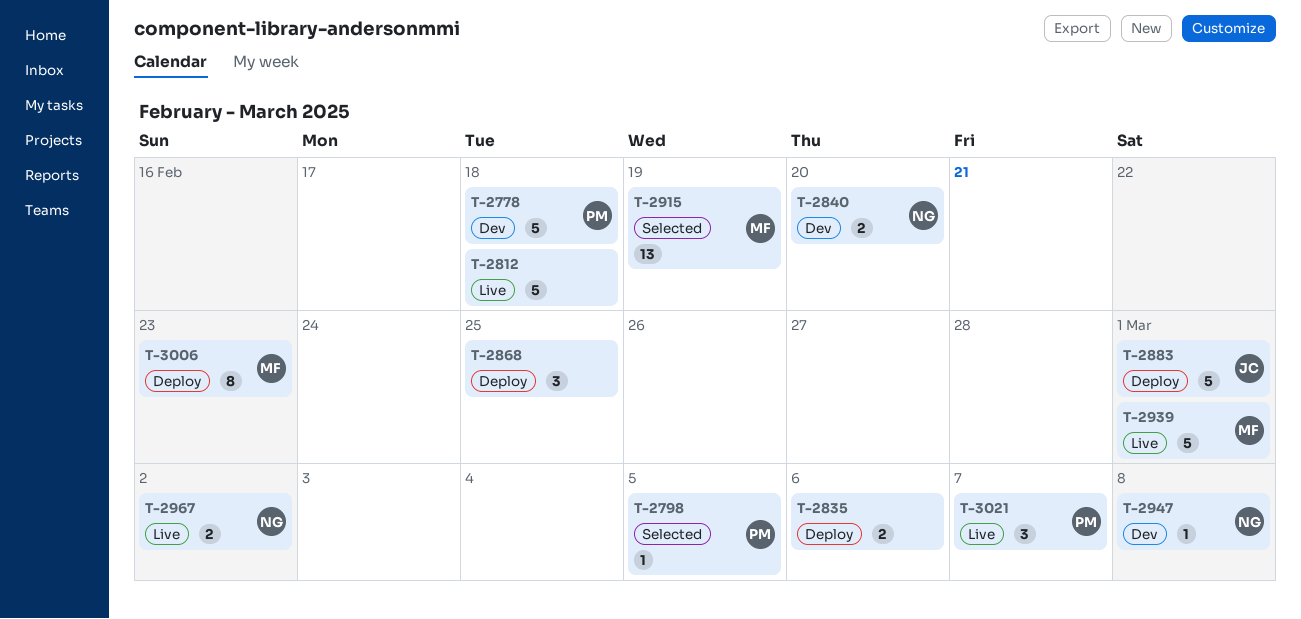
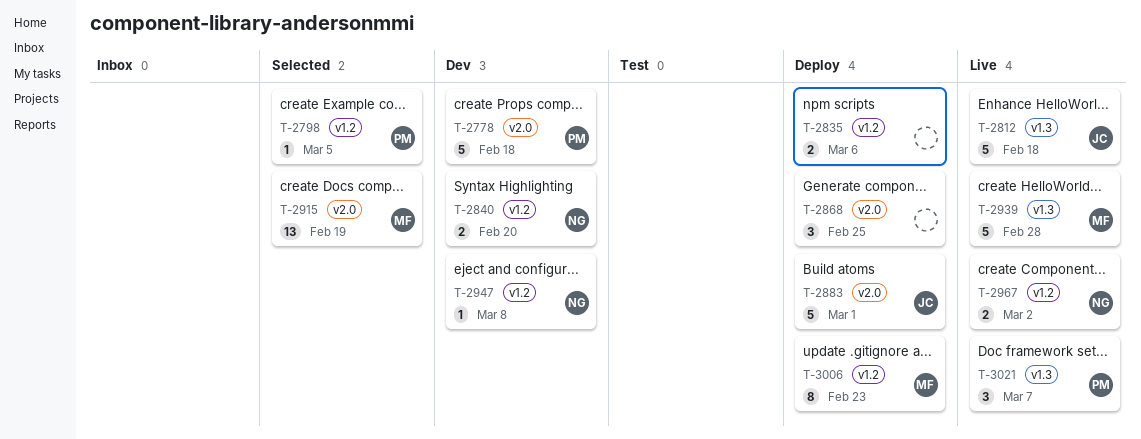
T-2812, owner: none -> JC
T-2939, due: Mar 1 -> Feb 28

